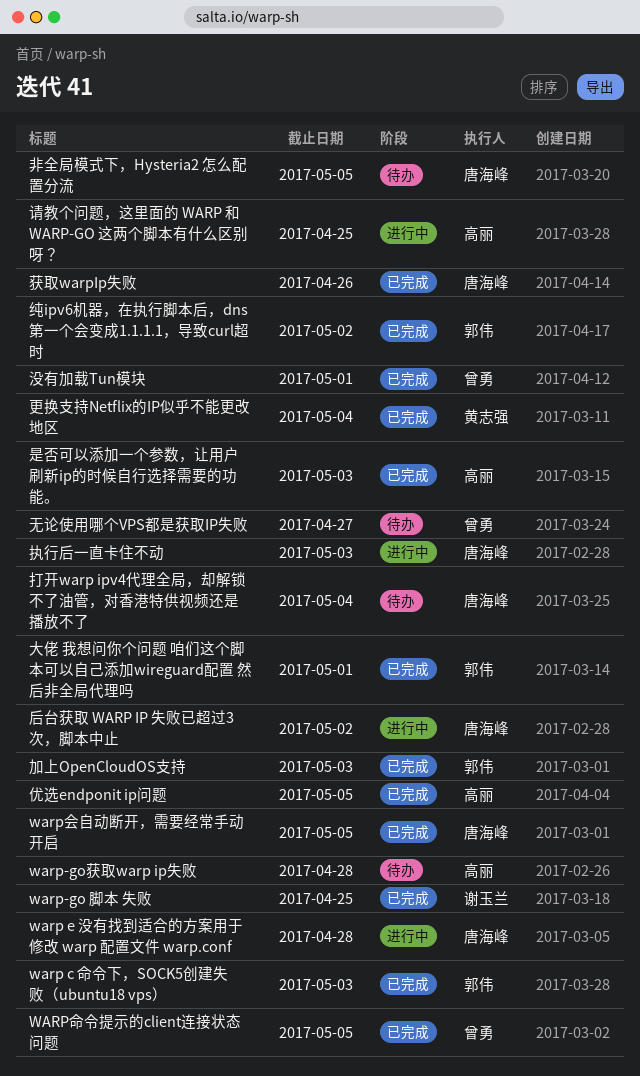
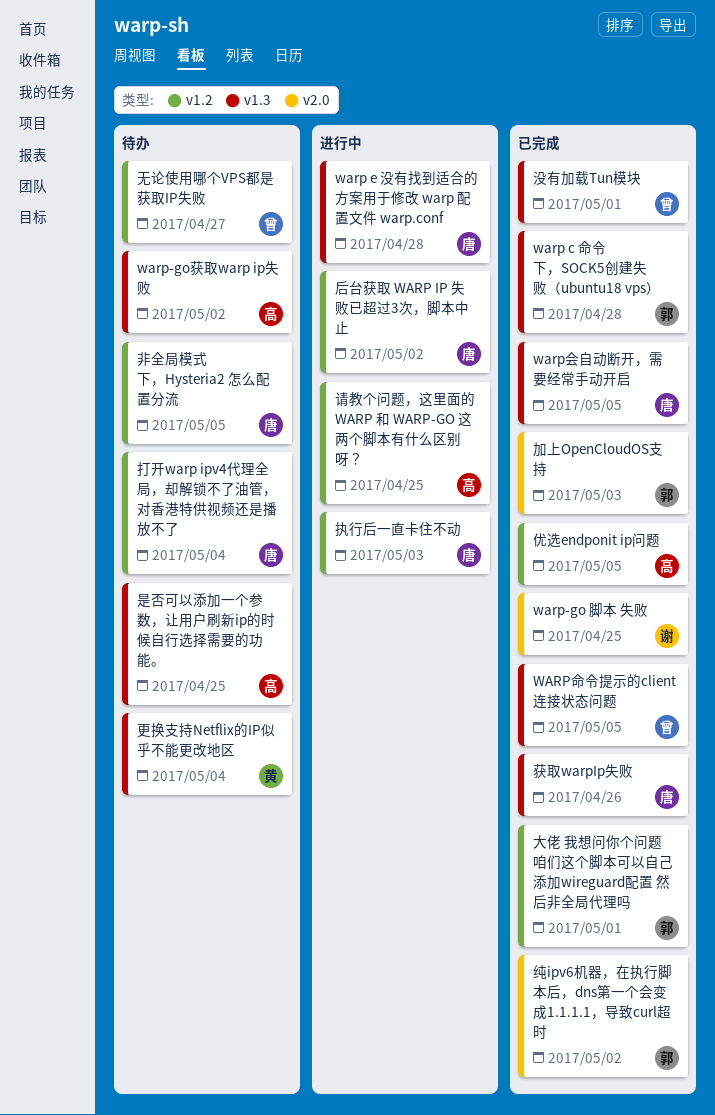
warp c 命令下，SOCK5创建失败（ubuntu18 vps）, due: May 3 -> Apr 28
warp-go获取warp ip失败, due: Apr 28 -> May 2
是否可以添加一个参数，让用户刷新ip的时候自行选择需要的功能。, status: 已完成 -> 待办
是否可以添加一个参数，让用户刷新ip的时候自行选择需要的功能。, due: May 3 -> Apr 25
更换支持Netflix的IP似乎不能更改地区, status: 已完成 -> 待办

